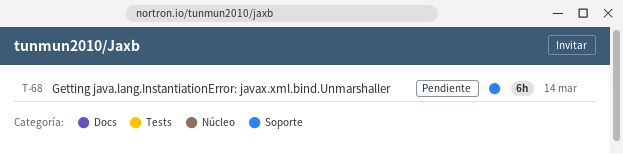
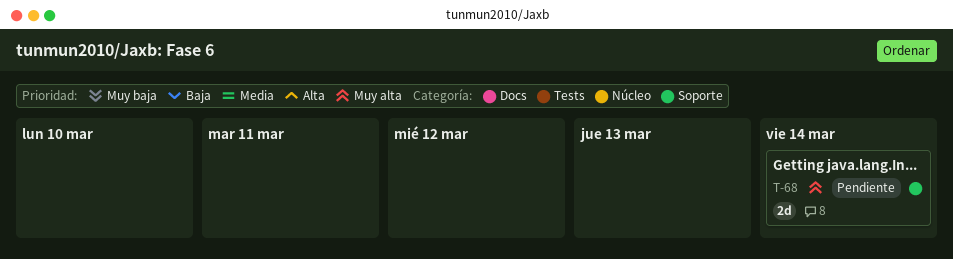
T-68, estimate: 6h -> 2d

